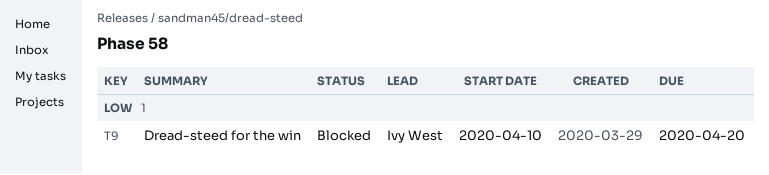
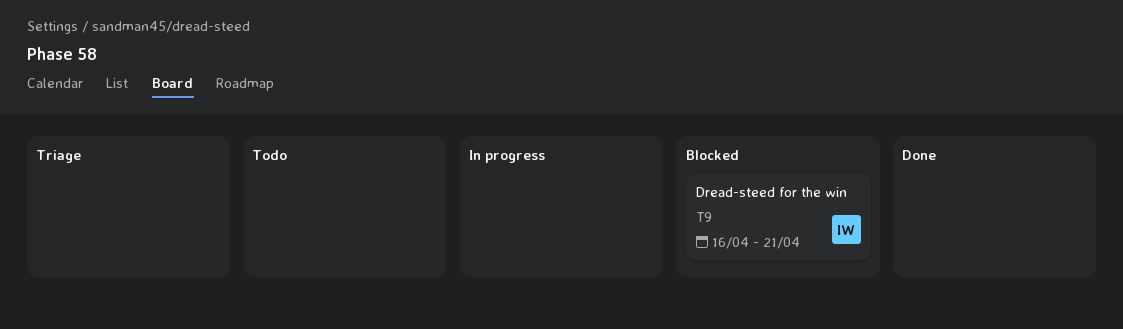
T9, start: Apr 10 -> Apr 16
T9, due: Apr 20 -> Apr 21

